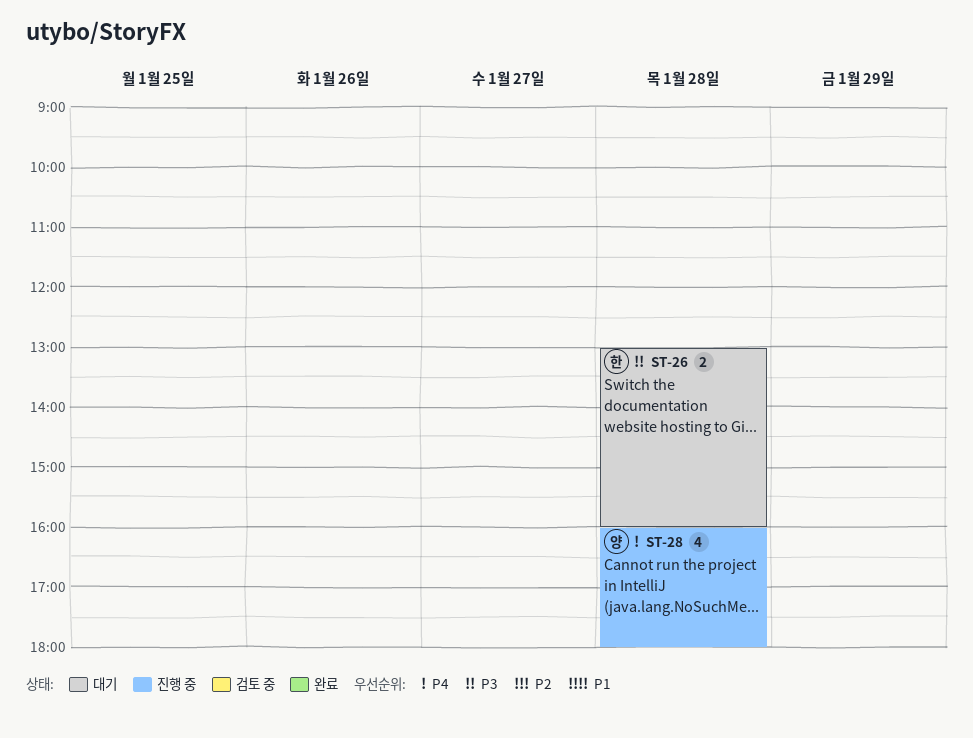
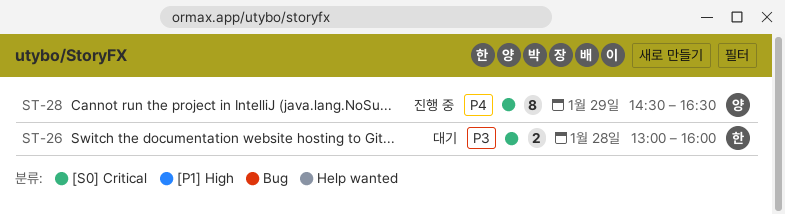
ST-28, estimate: 4 -> 8
ST-28, day: Jan 28 -> Jan 29
ST-28, begins: 16:00 -> 14:30
ST-28, ends: 18:00 -> 16:30

